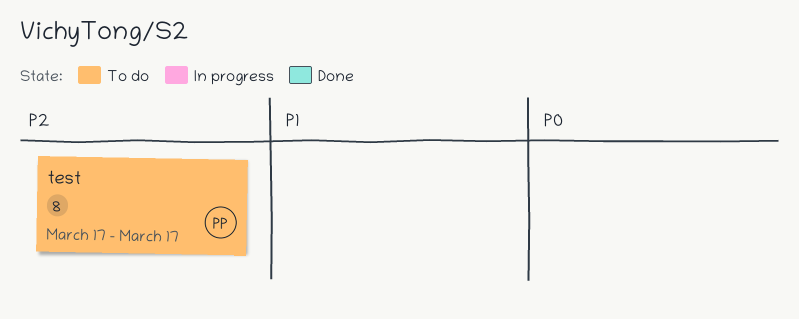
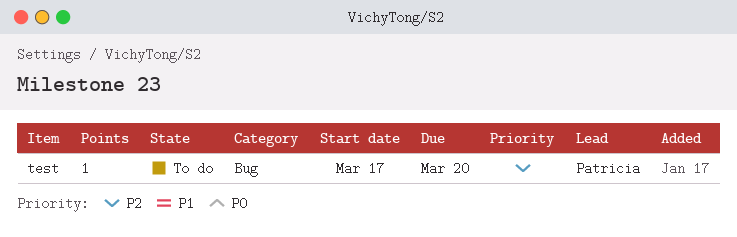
test, estimate: 8 -> 1
test, due: Mar 17 -> Mar 20

